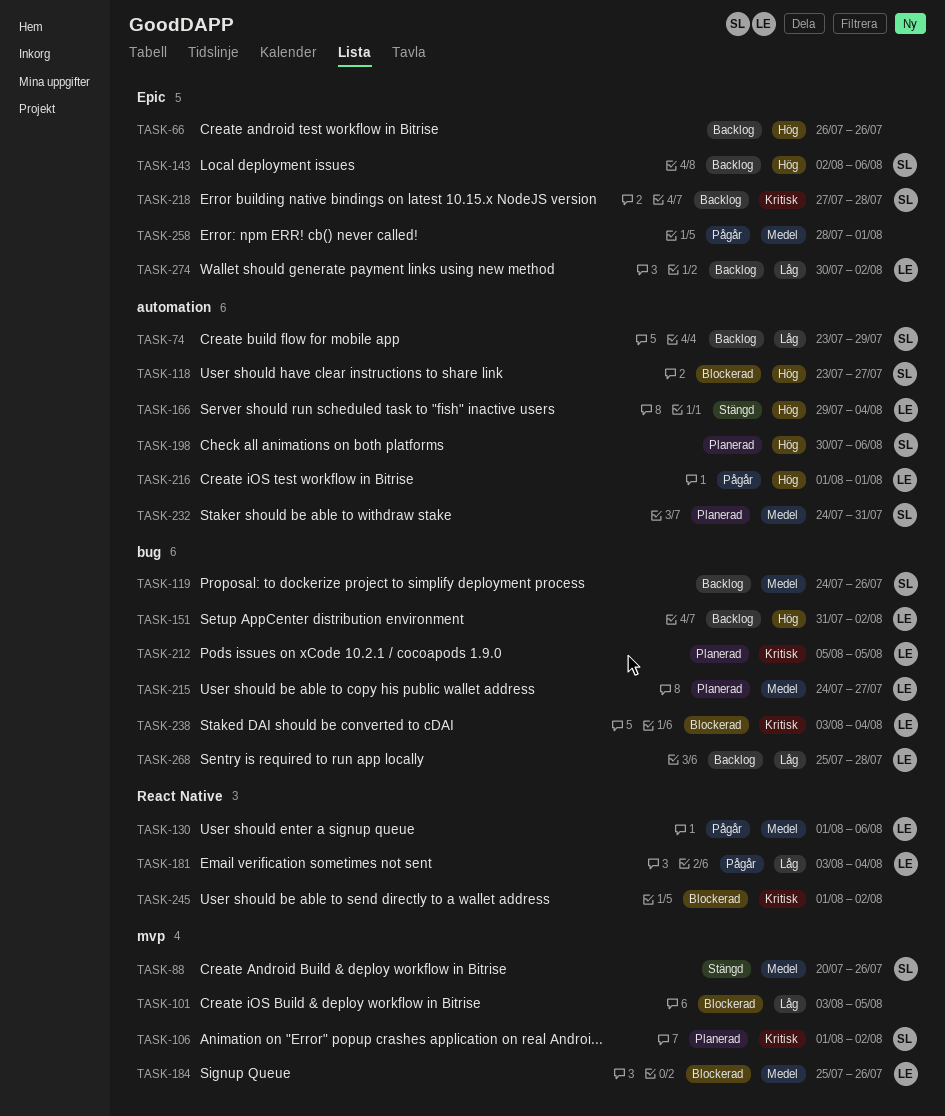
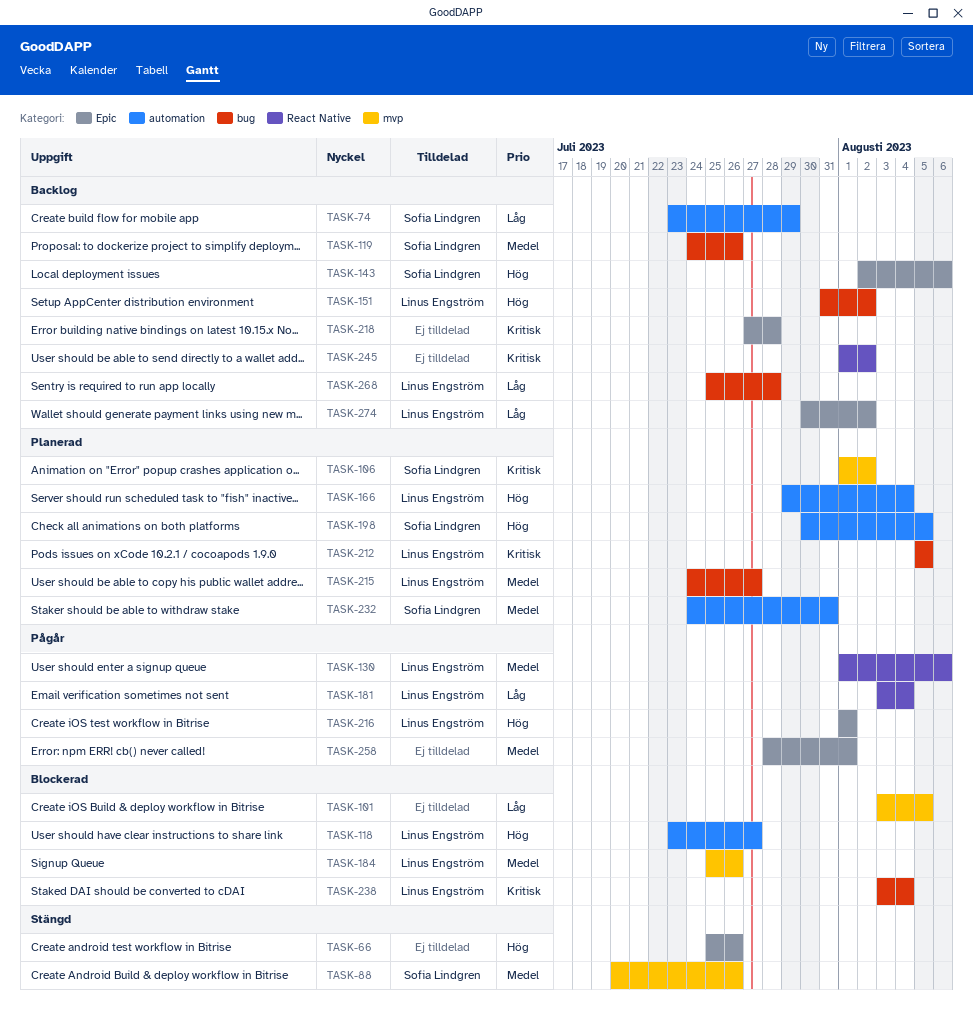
TASK-66, status: Backlog -> Stängd
TASK-66, start: Jul 26 -> Jul 25
TASK-118, owner: Sofia Lindgren -> Linus Engström
TASK-166, status: Stängd -> Planerad
TASK-198, due: Aug 6 -> Aug 5
TASK-216, label: automation -> Epic
TASK-218, owner: Sofia Lindgren -> none
TASK-245, status: Blockerad -> Backlog

